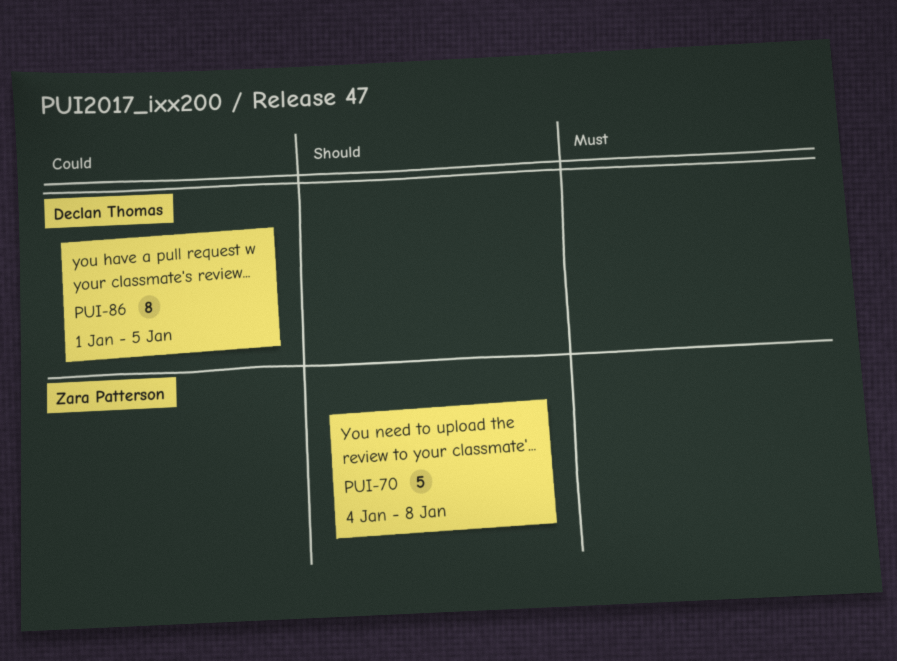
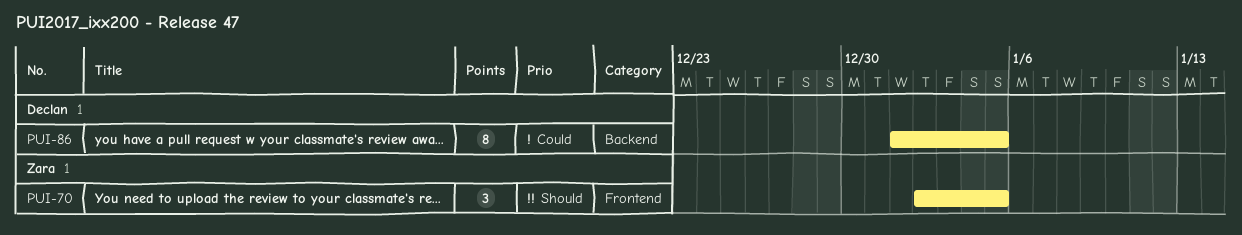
PUI-70, estimate: 5 -> 3
PUI-70, start: Jan 4 -> Jan 2
PUI-70, due: Jan 8 -> Jan 5

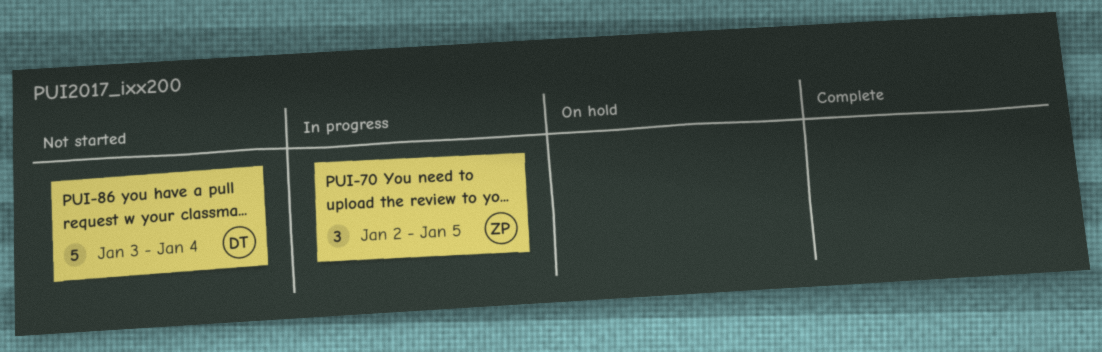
PUI-86, estimate: 8 -> 5
PUI-86, start: Jan 1 -> Jan 3
PUI-86, due: Jan 5 -> Jan 4

